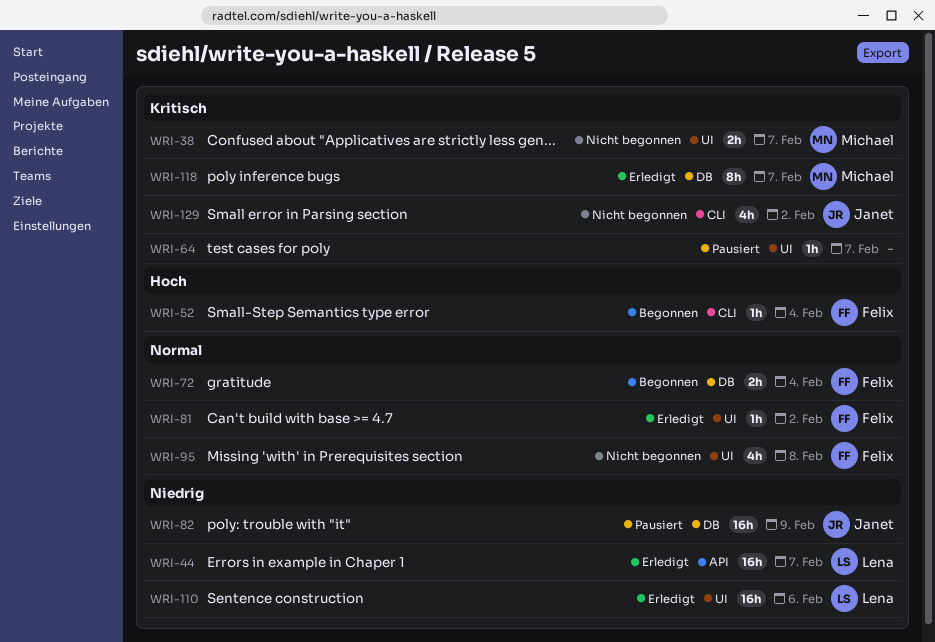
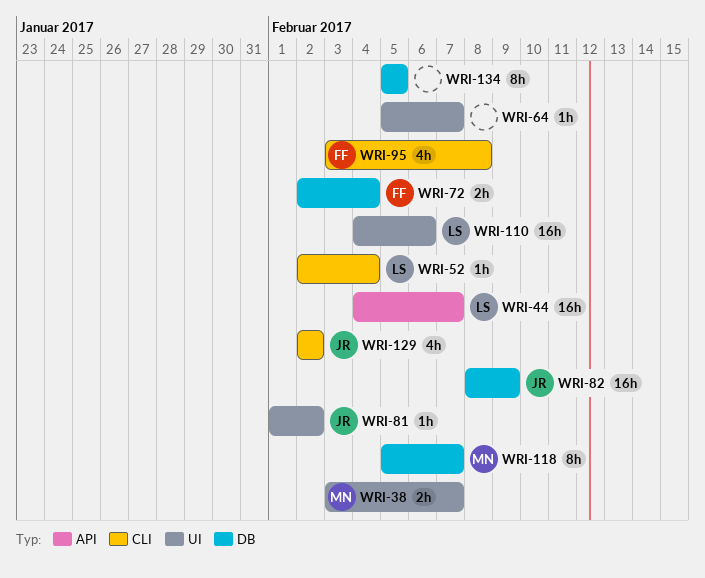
WRI-52, owner: Felix -> Lena
WRI-81, owner: Felix -> Janet
WRI-95, label: UI -> CLI
WRI-134: none -> present

